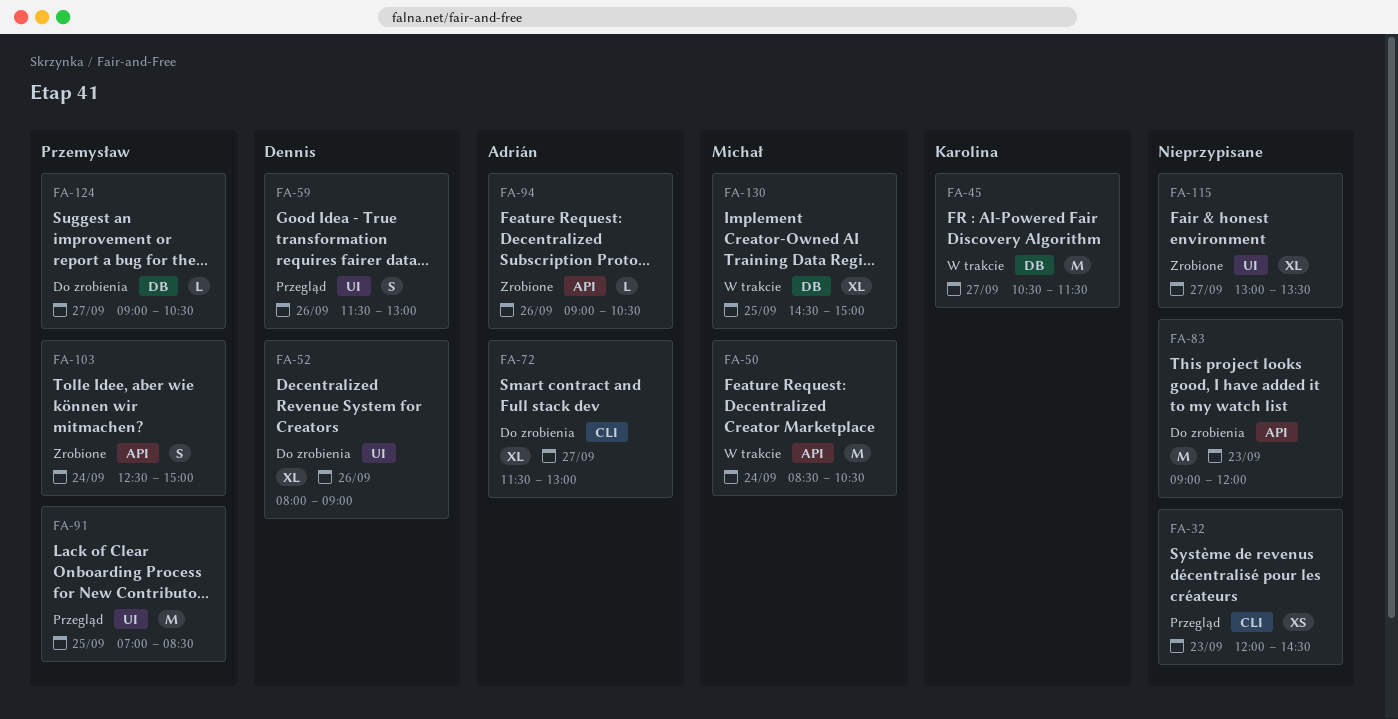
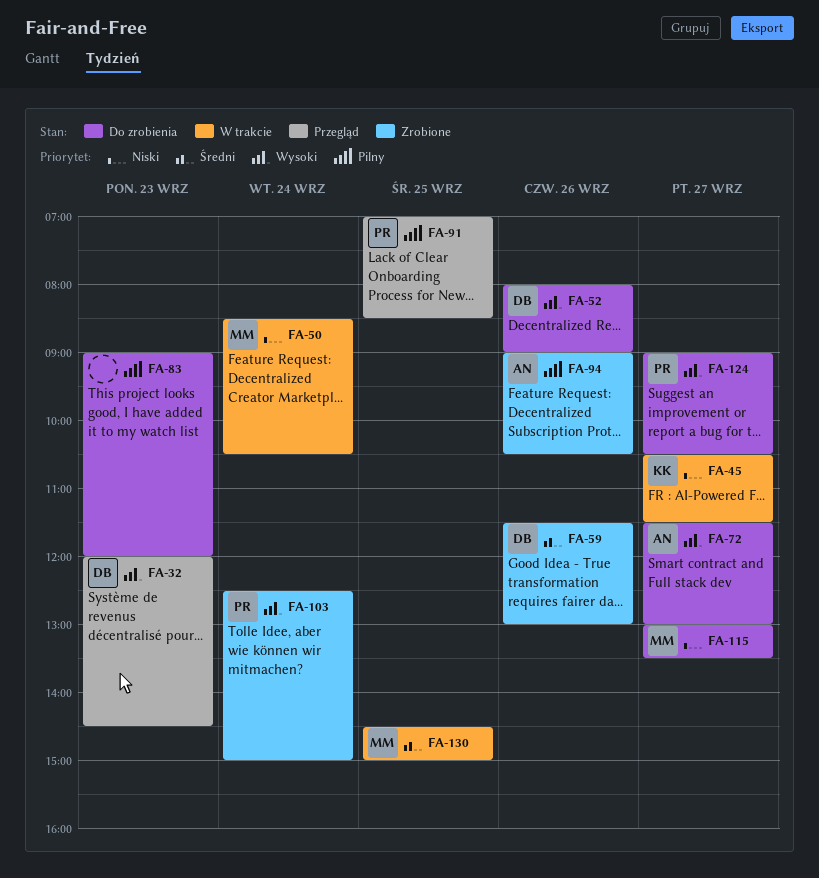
FA-32, owner: none -> Dennis
FA-59, status: Przegląd -> Zrobione
FA-115, status: Zrobione -> Do zrobienia
FA-115, owner: none -> Michał

